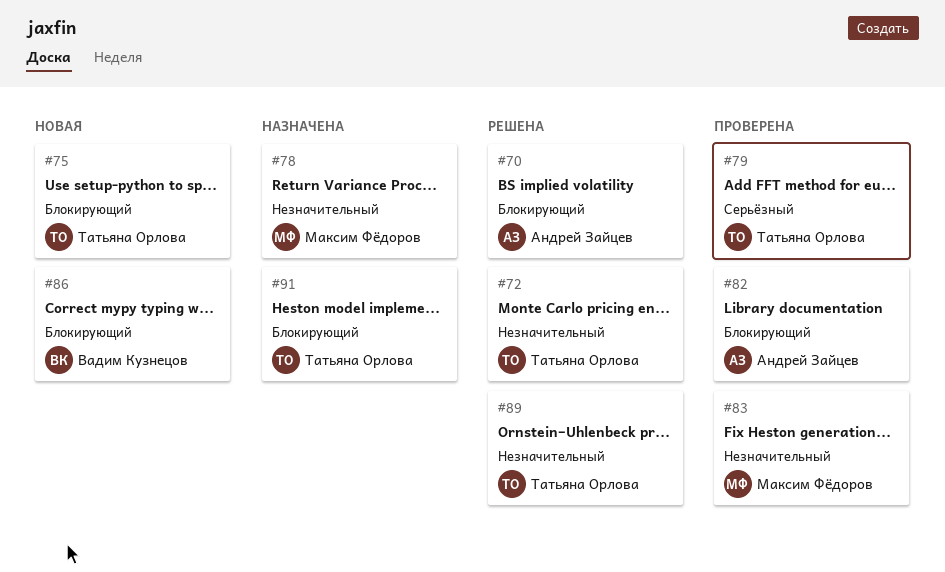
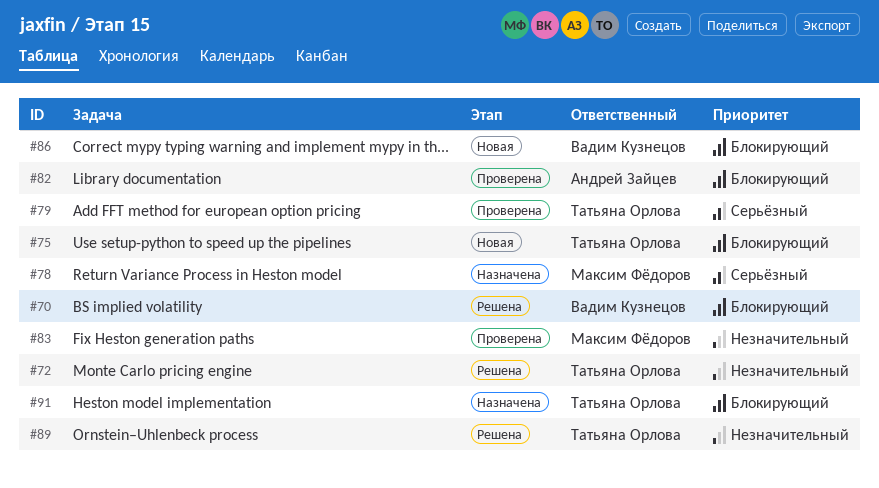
#70, owner: Андрей Зайцев -> Вадим Кузнецов
#78, priority: Незначительный -> Серьёзный

